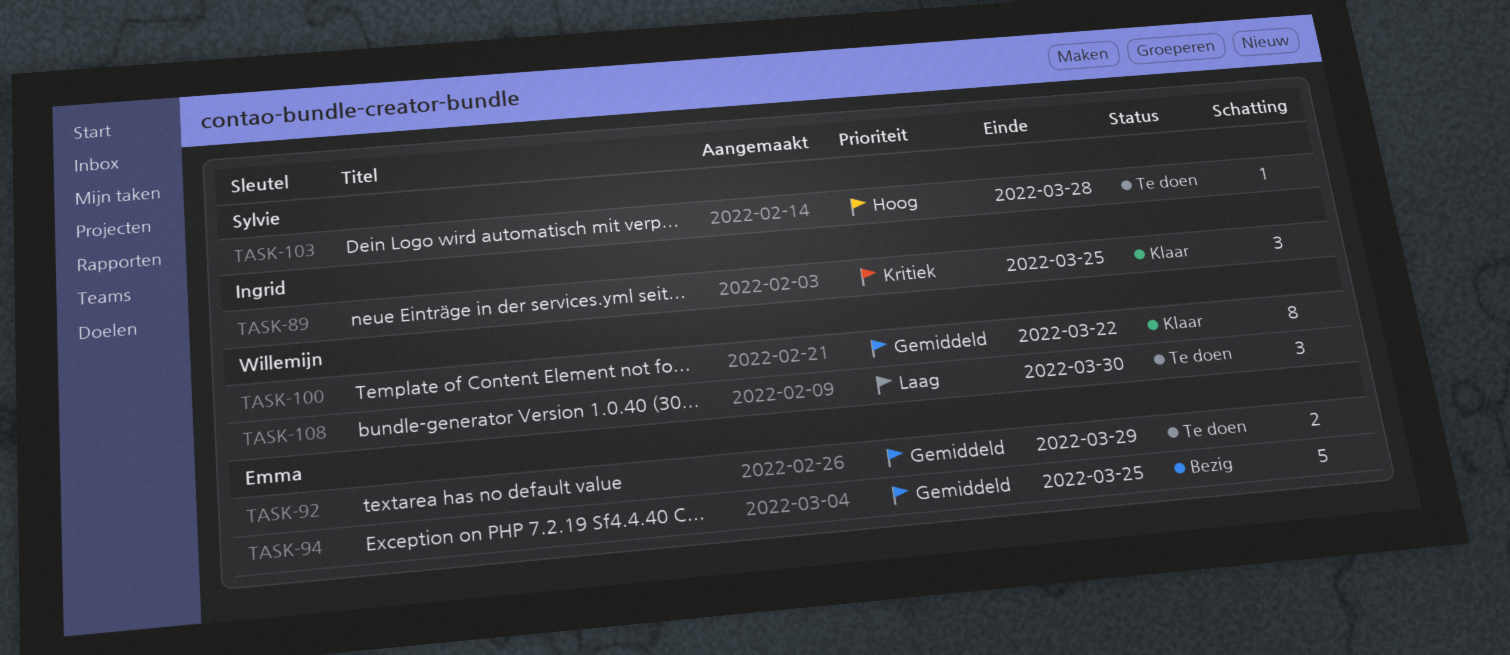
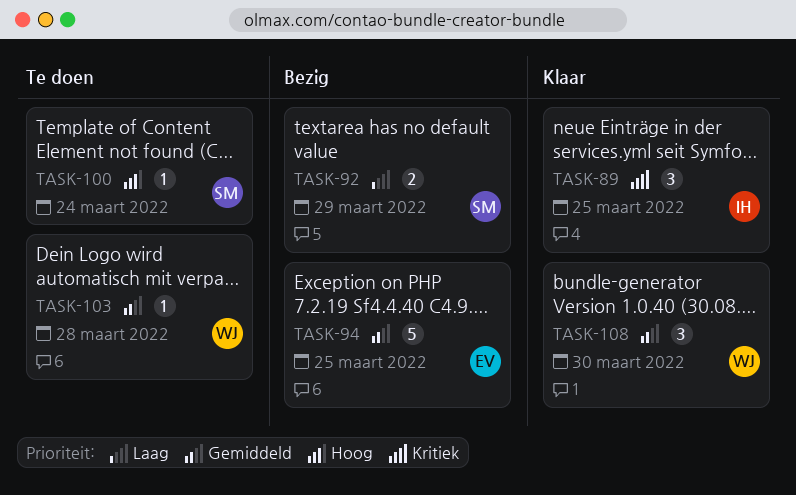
TASK-92, status: Te doen -> Bezig
TASK-92, owner: Emma -> Sylvie
TASK-92, priority: Gemiddeld -> Laag
TASK-100, status: Klaar -> Te doen
TASK-100, owner: Willemijn -> Sylvie
TASK-100, priority: Gemiddeld -> Hoog
TASK-100, estimate: 8 -> 1
TASK-100, due: Mar 22 -> Mar 24
TASK-103, owner: Sylvie -> Willemijn
TASK-103, priority: Hoog -> Gemiddeld
TASK-108, status: Te doen -> Klaar
TASK-108, priority: Laag -> Gemiddeld

